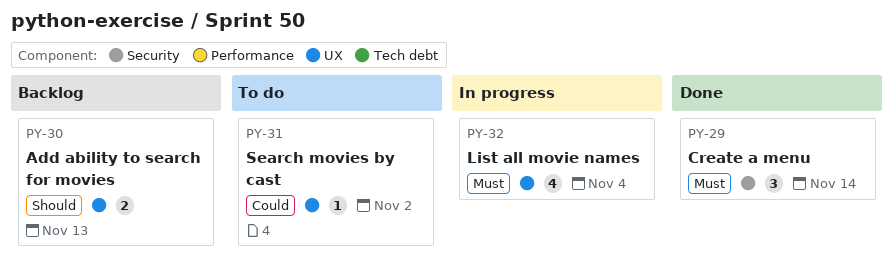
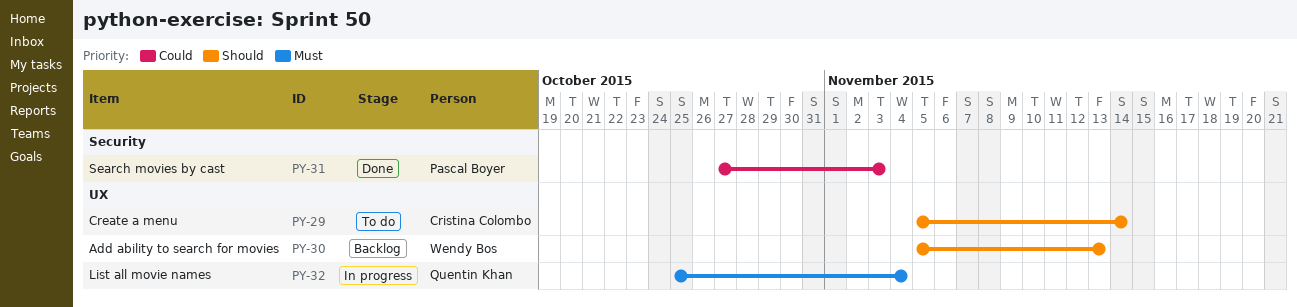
PY-29, status: Done -> To do
PY-29, priority: Must -> Should
PY-29, label: Security -> UX
PY-31, status: To do -> Done
PY-31, label: UX -> Security
PY-31, due: Nov 2 -> Nov 3

